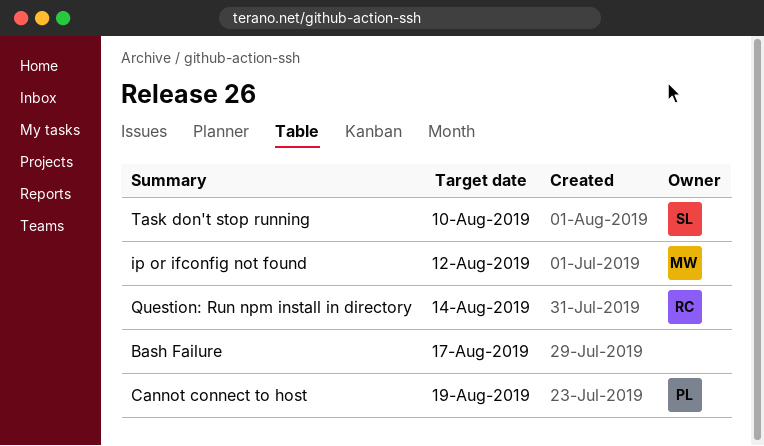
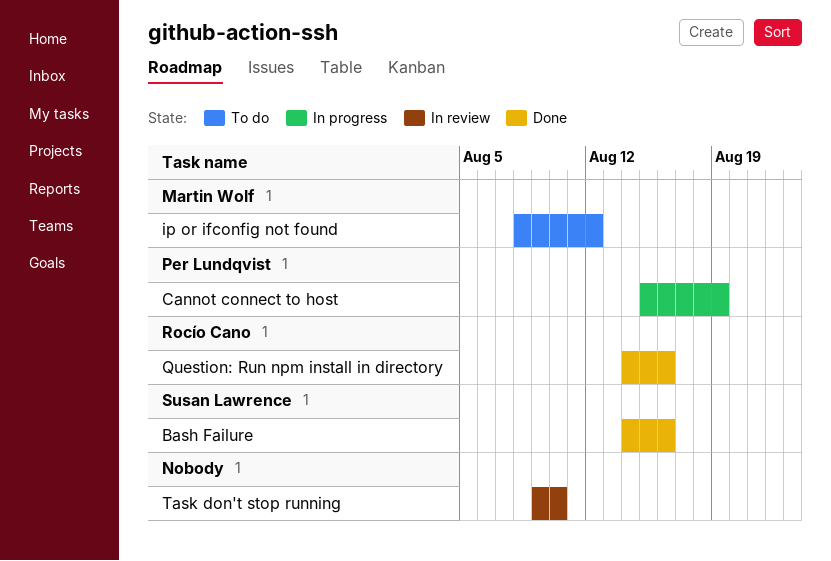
Bash Failure, owner: none -> Susan Lawrence
Bash Failure, due: Aug 17 -> Aug 16
Question: Run npm install in directory, due: Aug 14 -> Aug 16
Task don't stop running, owner: Susan Lawrence -> none

